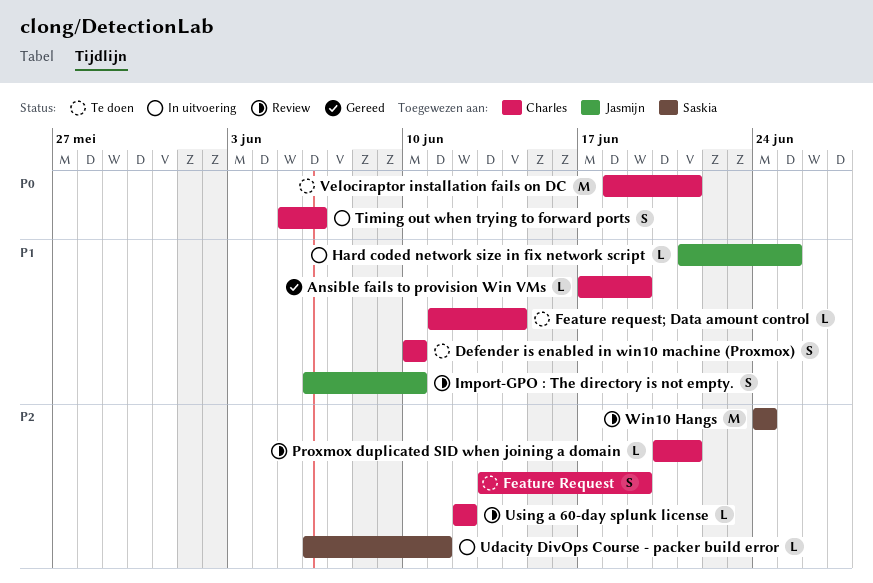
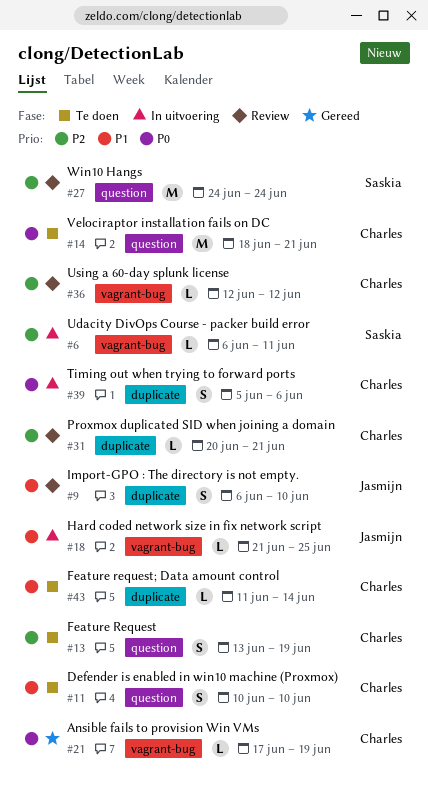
Ansible fails to provision Win VMs, priority: P1 -> P0

